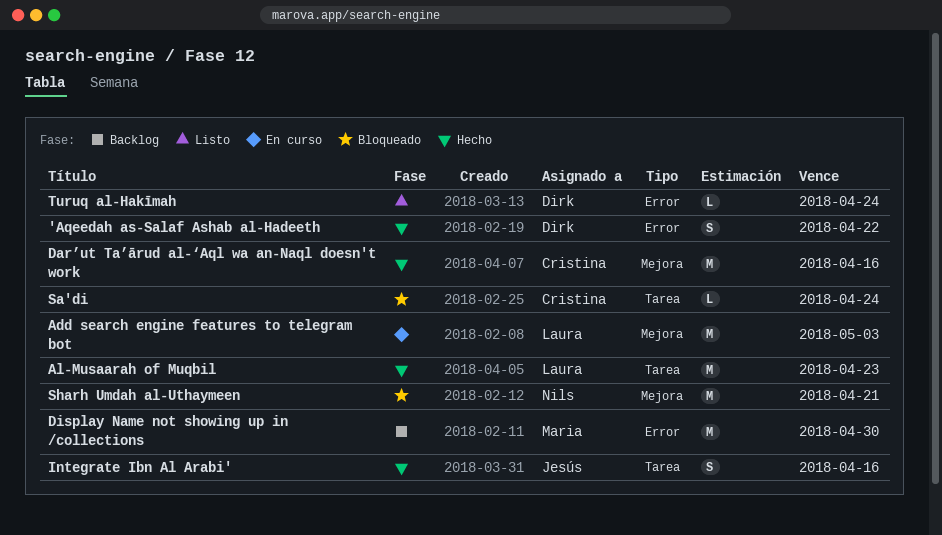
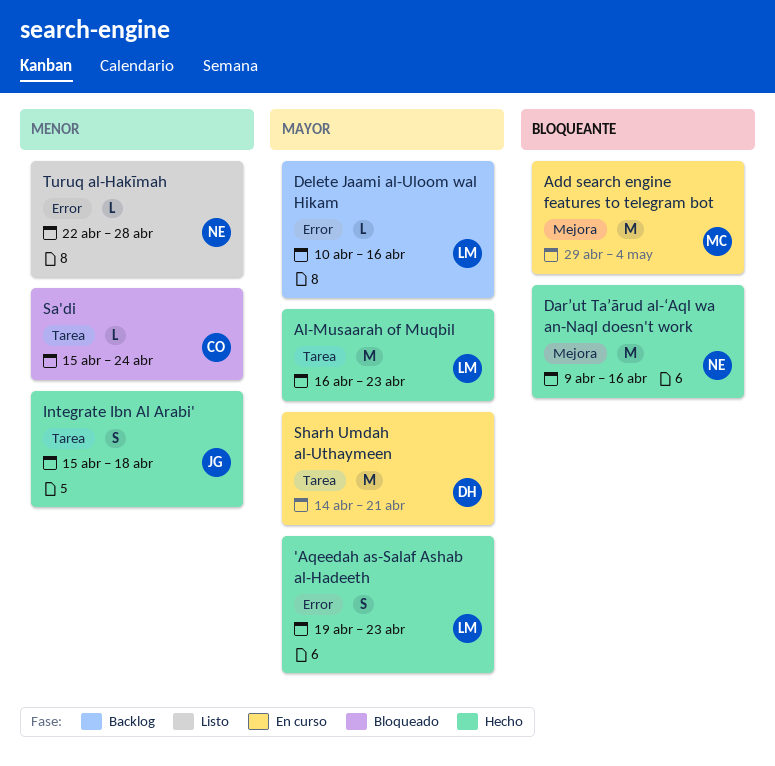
'Aqeedah as-Salaf Ashab al-Hadeeth, owner: Dirk -> Laura
'Aqeedah as-Salaf Ashab al-Hadeeth, due: Apr 22 -> Apr 23
Add search engine features to telegram bot, owner: Laura -> Maria
Add search engine features to telegram bot, due: May 3 -> May 4
Dar’ut Ta’ārud al-‘Aql wa an-Naql doesn't work, owner: Cristina -> Nils
Delete Jaami al-Uloom wal Hikam: none -> present
Display Name not showing up in /collections: present -> none
Integrate Ibn Al Arabi', due: Apr 16 -> Apr 18
Sharh Umdah al-Uthaymeen, status: Bloqueado -> En curso
Sharh Umdah al-Uthaymeen, owner: Nils -> Dirk
Sharh Umdah al-Uthaymeen, label: Mejora -> Tarea
Turuq al-Hakīmah, owner: Dirk -> Nils
Turuq al-Hakīmah, due: Apr 24 -> Apr 28

